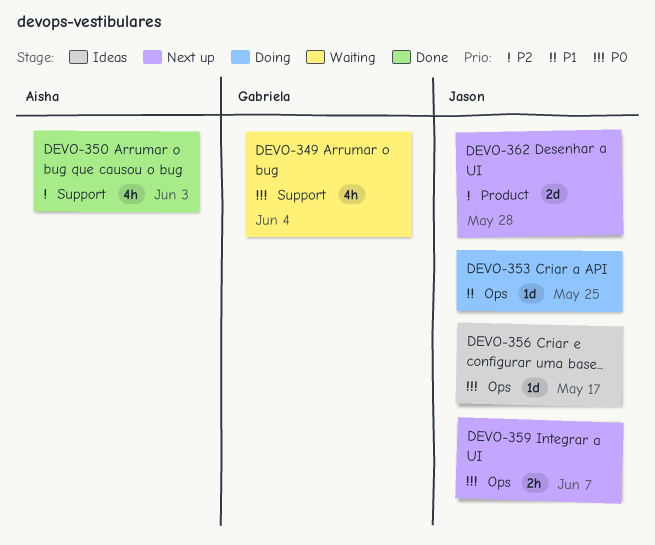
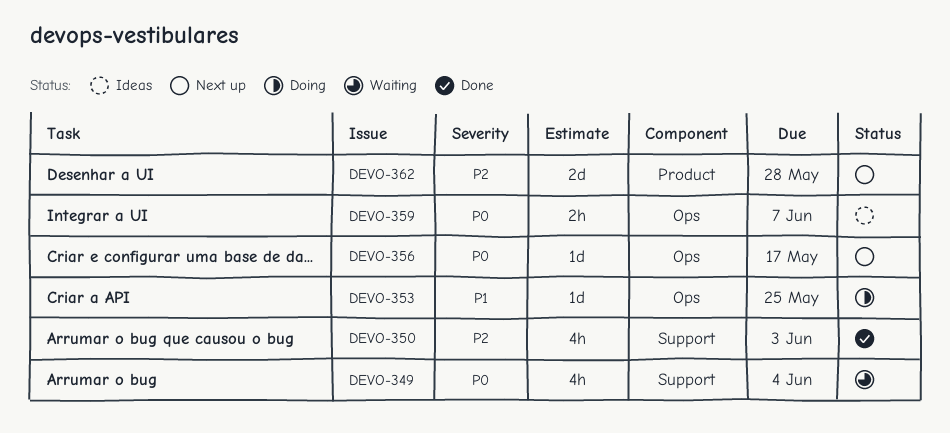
DEVO-356, status: Ideas -> Next up
DEVO-359, status: Next up -> Ideas

